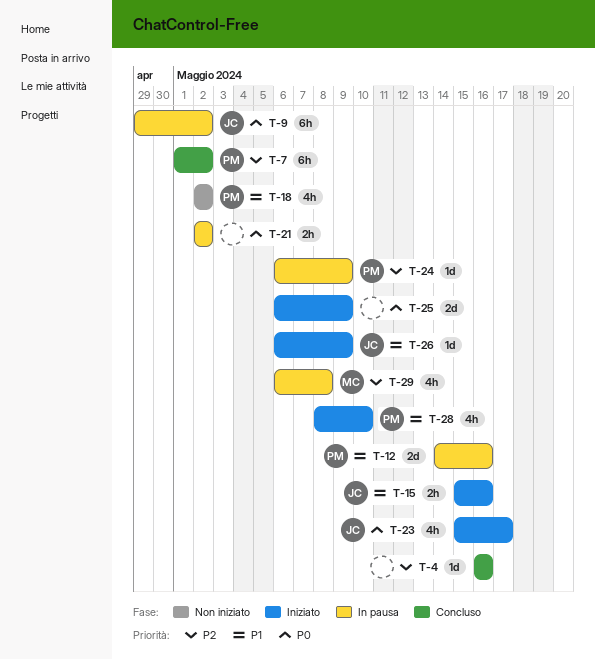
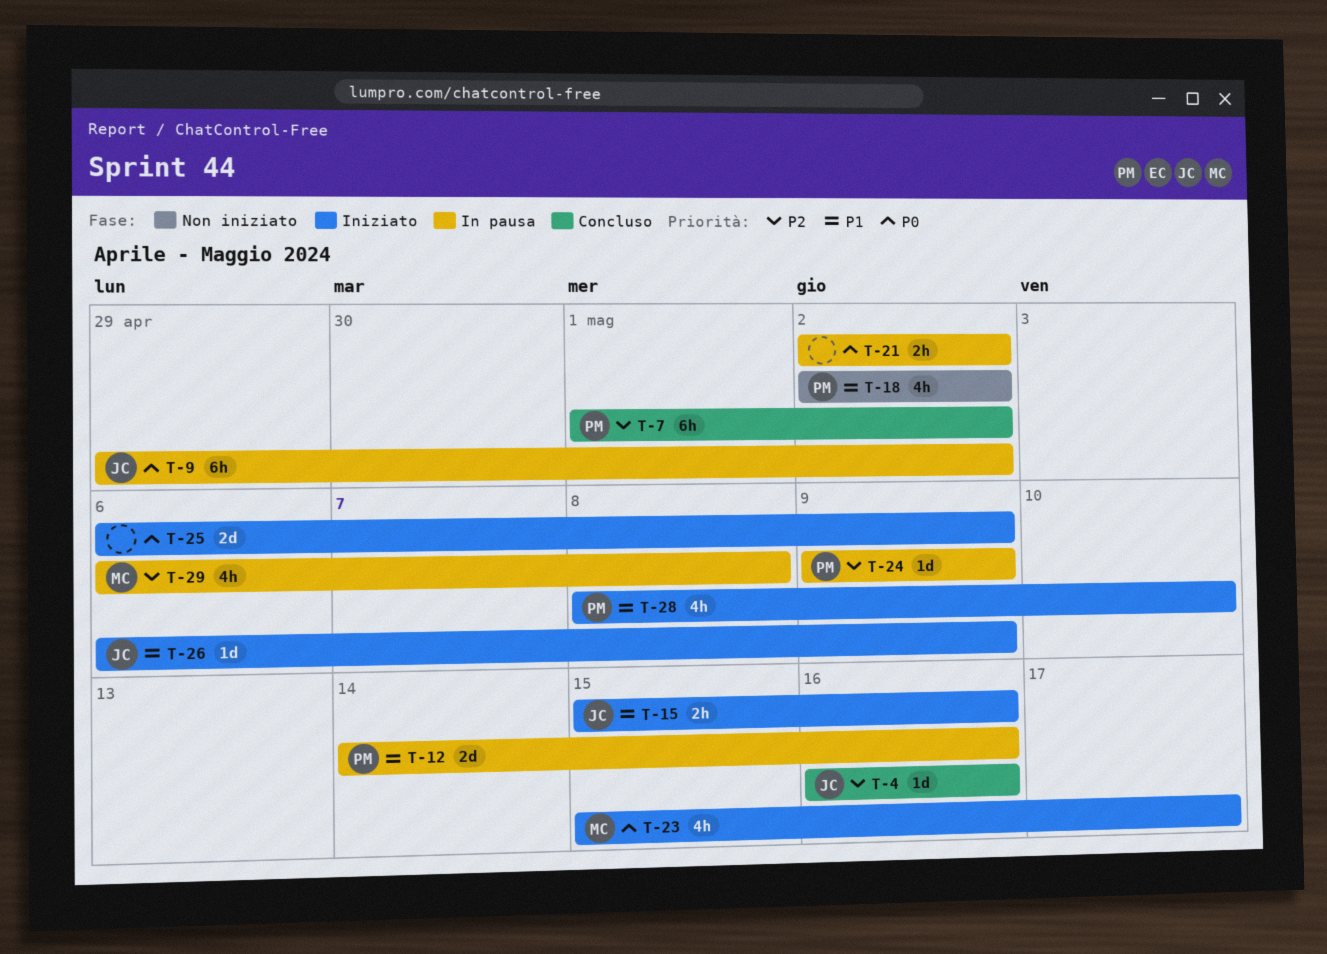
T-4, owner: none -> JC
T-23, owner: JC -> MC
T-24, start: May 6 -> May 9

